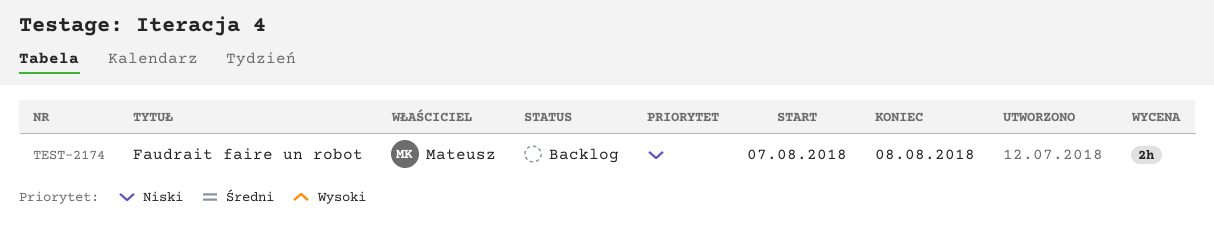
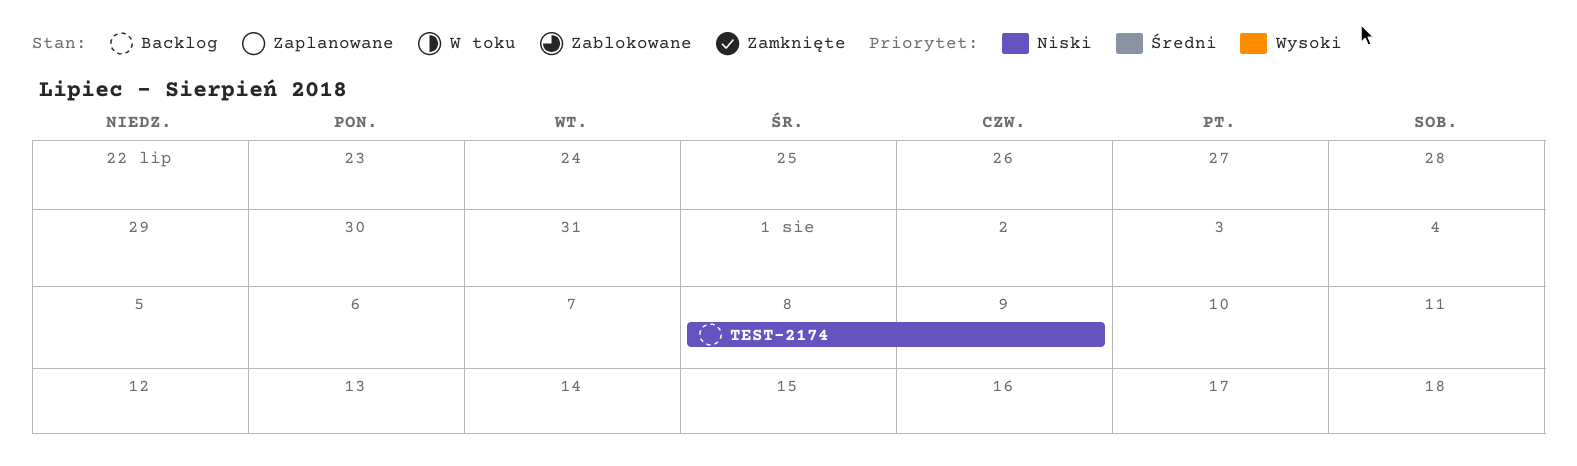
TEST-2174, start: Aug 7 -> Aug 8
TEST-2174, due: Aug 8 -> Aug 9

